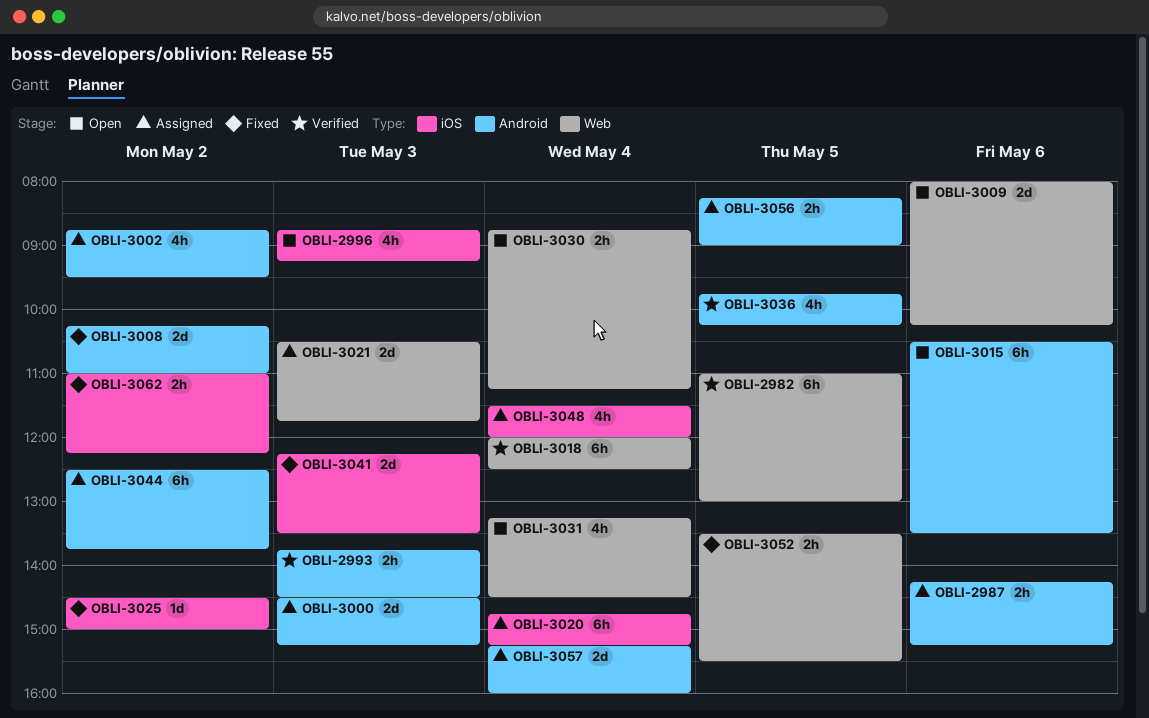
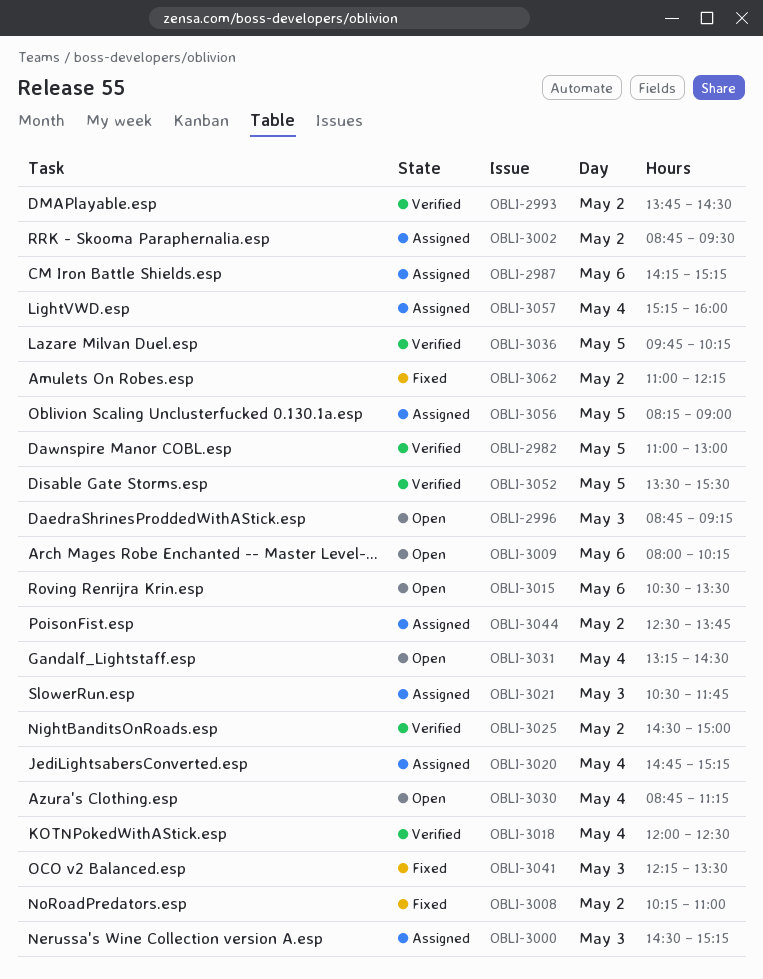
OBLI-2993, day: May 3 -> May 2
OBLI-3025, status: Fixed -> Verified
OBLI-3048: present -> none
OBLI-3052, status: Fixed -> Verified

